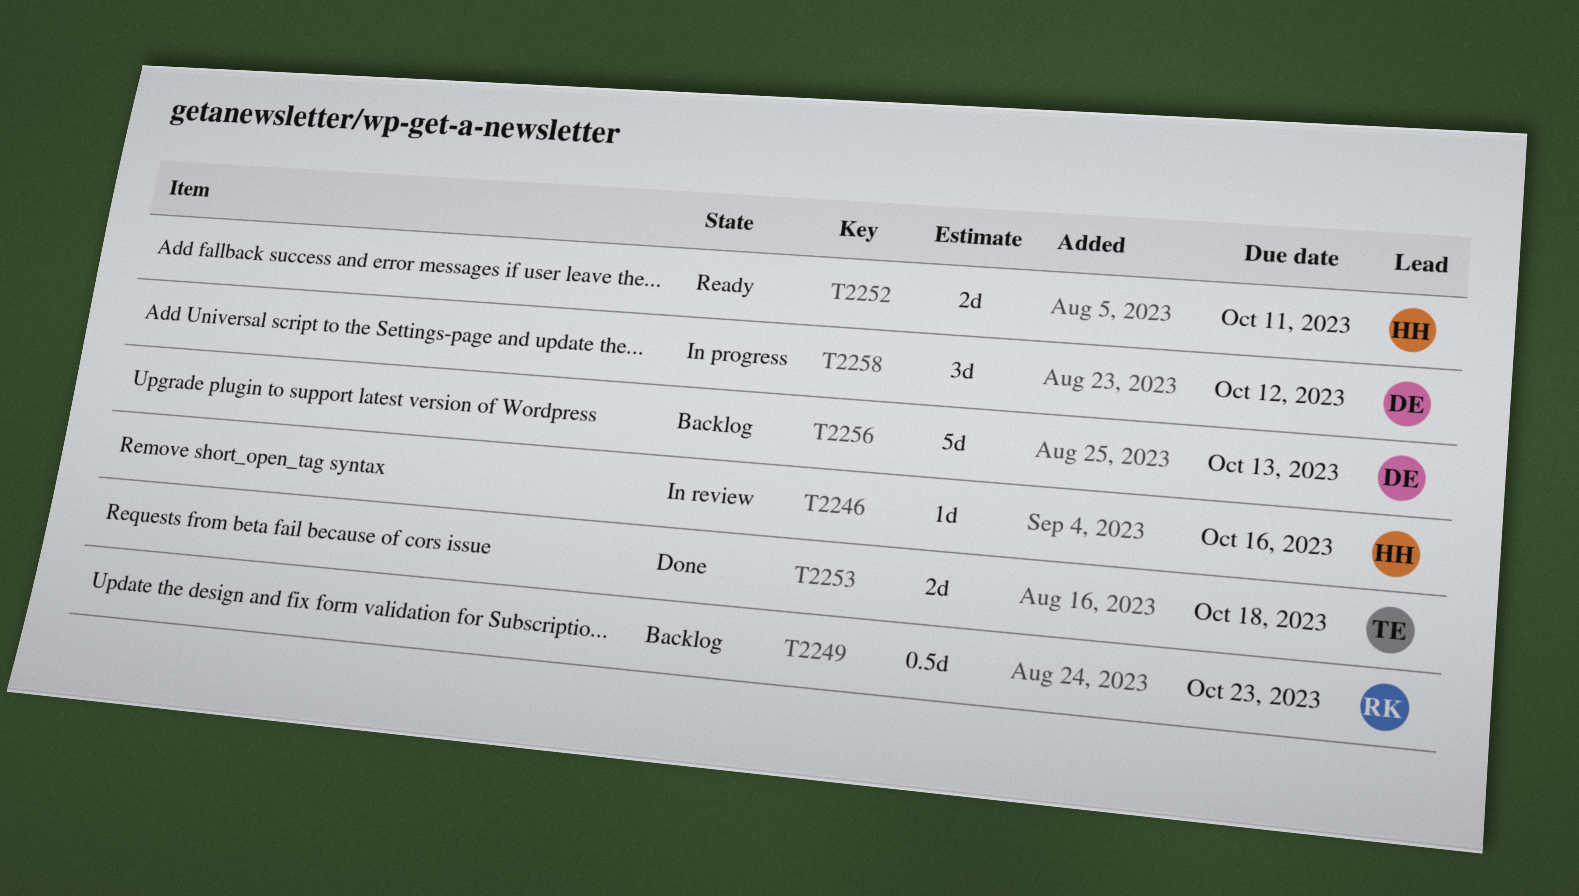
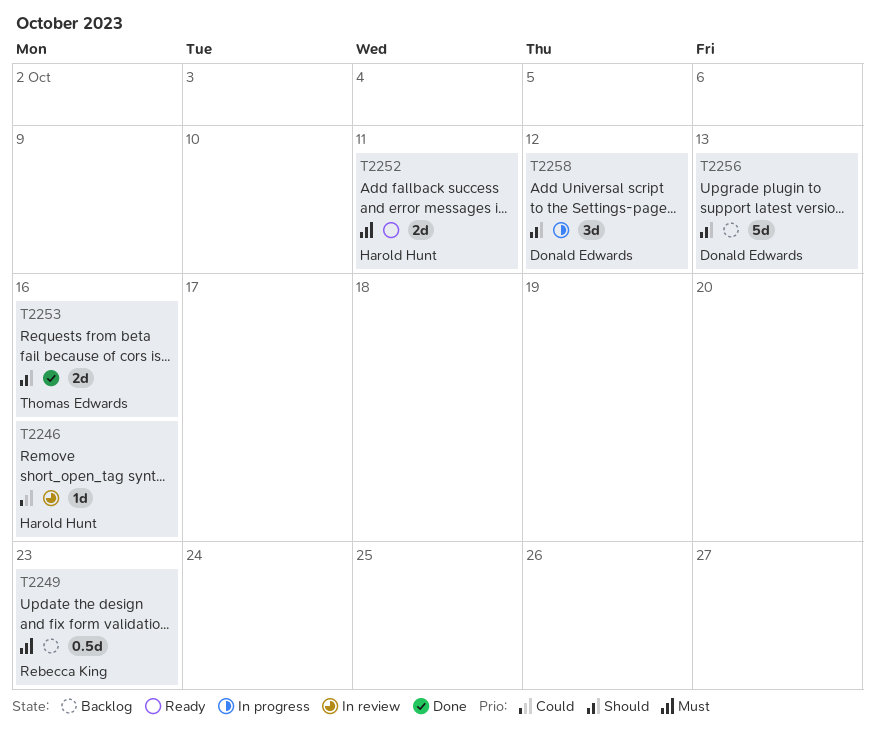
T2253, due: Oct 18 -> Oct 16

